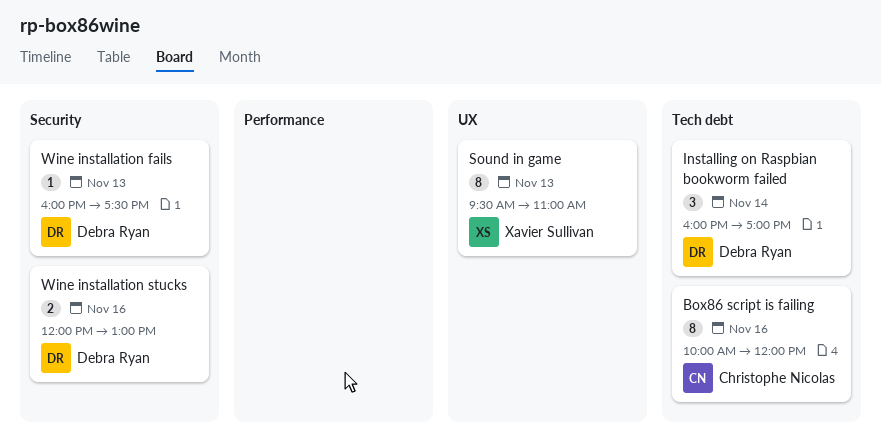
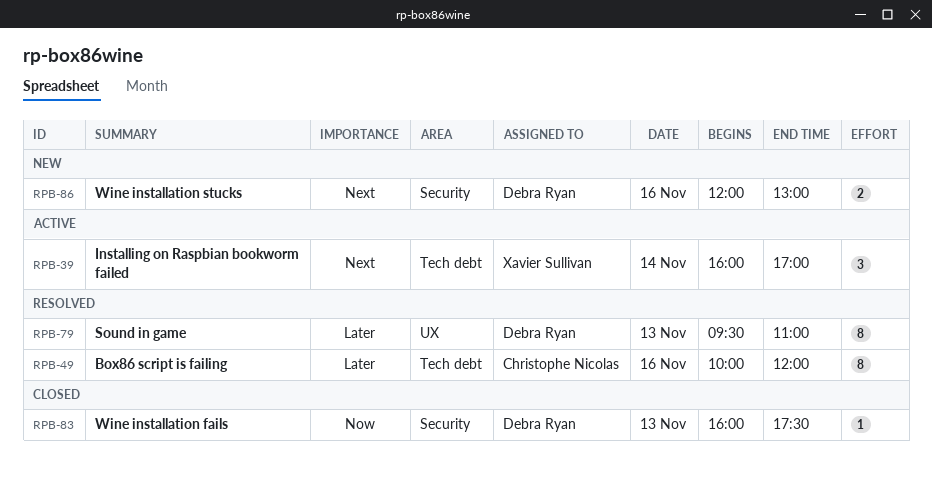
Installing on Raspbian bookworm failed, owner: Debra Ryan -> Xavier Sullivan
Sound in game, owner: Xavier Sullivan -> Debra Ryan

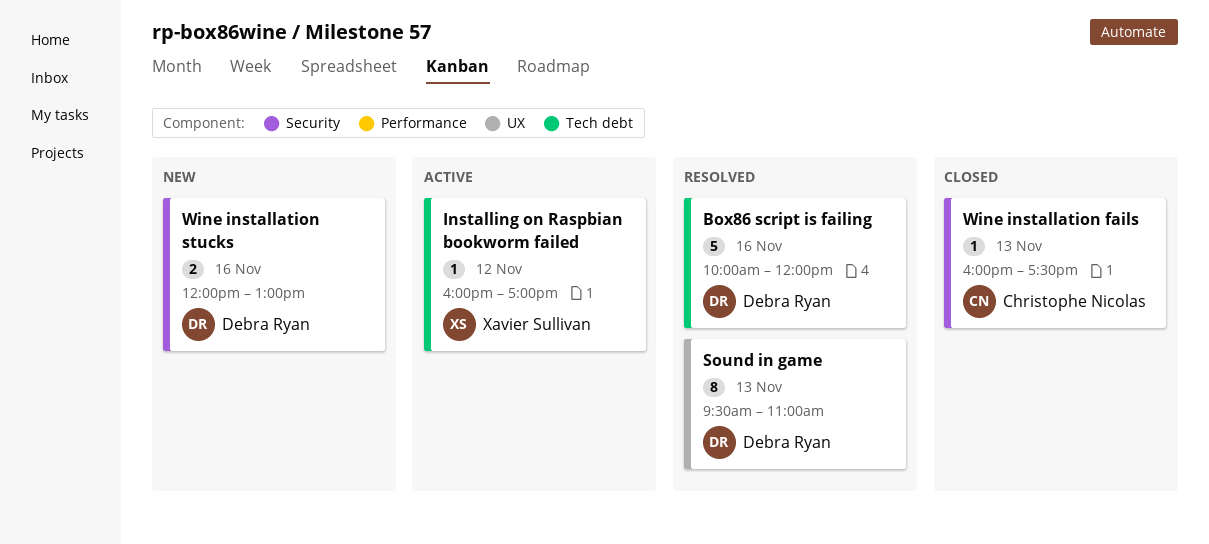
Box86 script is failing, owner: Christophe Nicolas -> Debra Ryan
Box86 script is failing, estimate: 8 -> 5
Installing on Raspbian bookworm failed, estimate: 3 -> 1
Installing on Raspbian bookworm failed, day: Nov 14 -> Nov 12
Wine installation fails, owner: Debra Ryan -> Christophe Nicolas

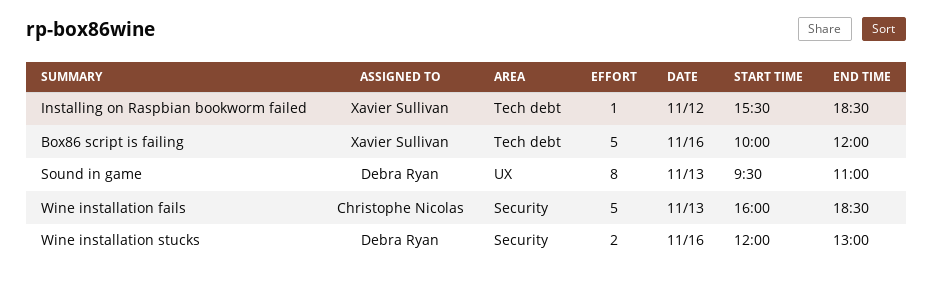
Box86 script is failing, owner: Debra Ryan -> Xavier Sullivan
Installing on Raspbian bookworm failed, begins: 16:00 -> 15:30
Installing on Raspbian bookworm failed, ends: 17:00 -> 18:30
Wine installation fails, estimate: 1 -> 5
Wine installation fails, ends: 17:30 -> 18:30

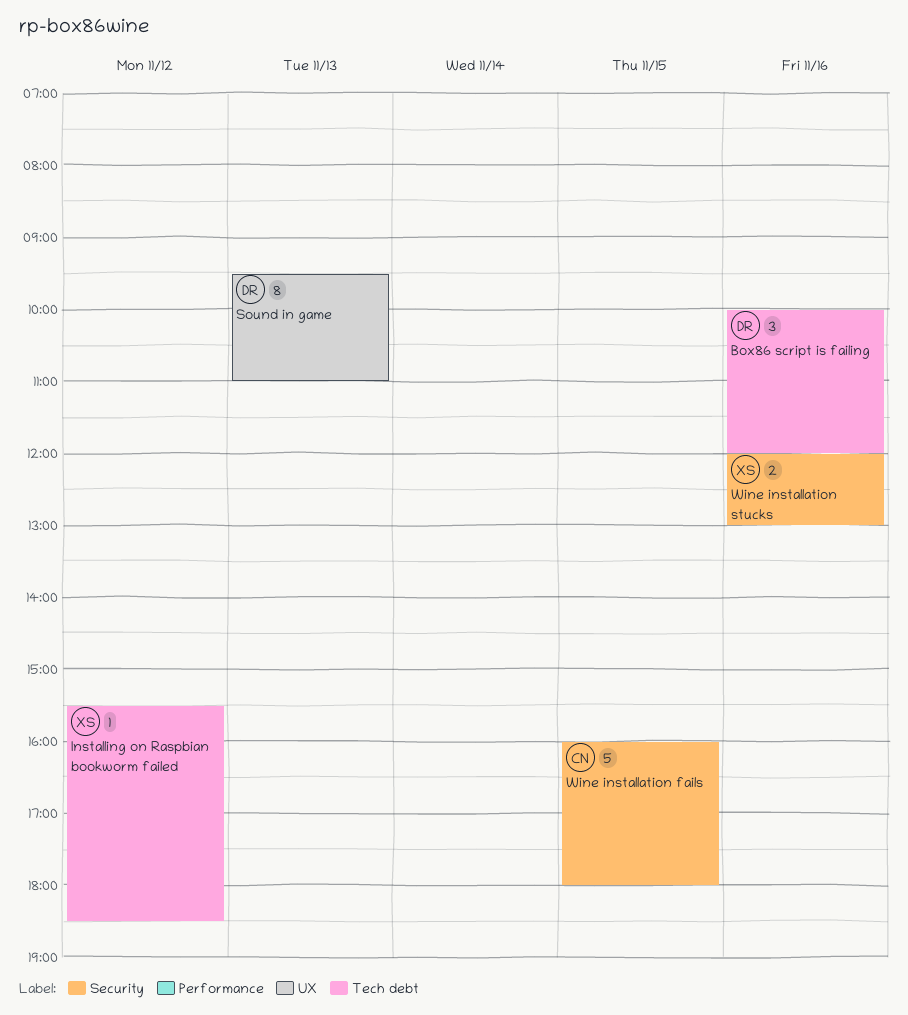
Box86 script is failing, owner: Xavier Sullivan -> Debra Ryan
Box86 script is failing, estimate: 5 -> 3
Wine installation fails, day: Nov 13 -> Nov 15
Wine installation fails, ends: 18:30 -> 18:00
Wine installation stucks, owner: Debra Ryan -> Xavier Sullivan

